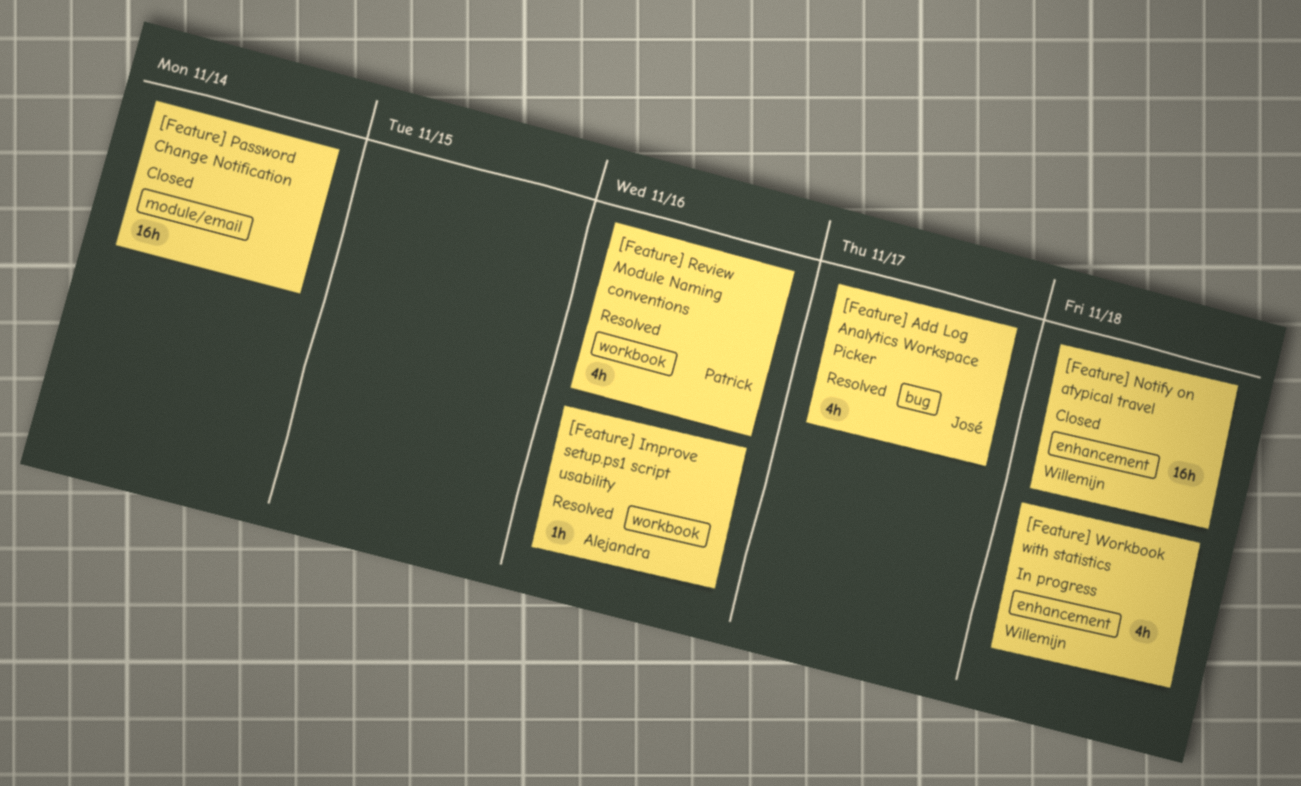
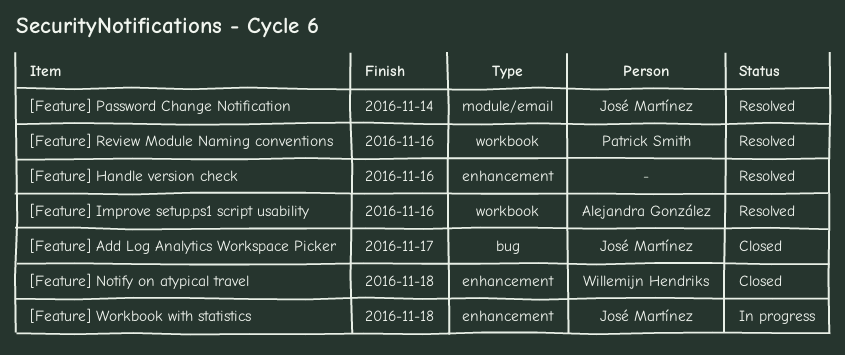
[Feature] Add Log Analytics Workspace Picker, status: Resolved -> Closed
[Feature] Handle version check: none -> present
[Feature] Password Change Notification, status: Closed -> Resolved
[Feature] Password Change Notification, owner: none -> José Martínez
[Feature] Workbook with statistics, owner: Willemijn Hendriks -> José Martínez

